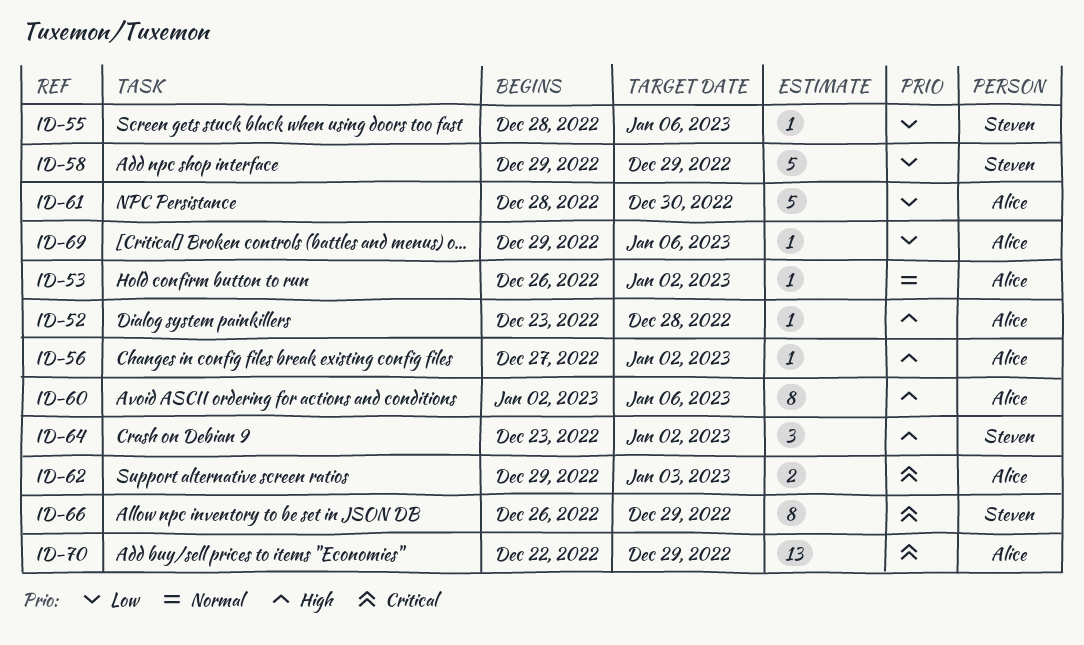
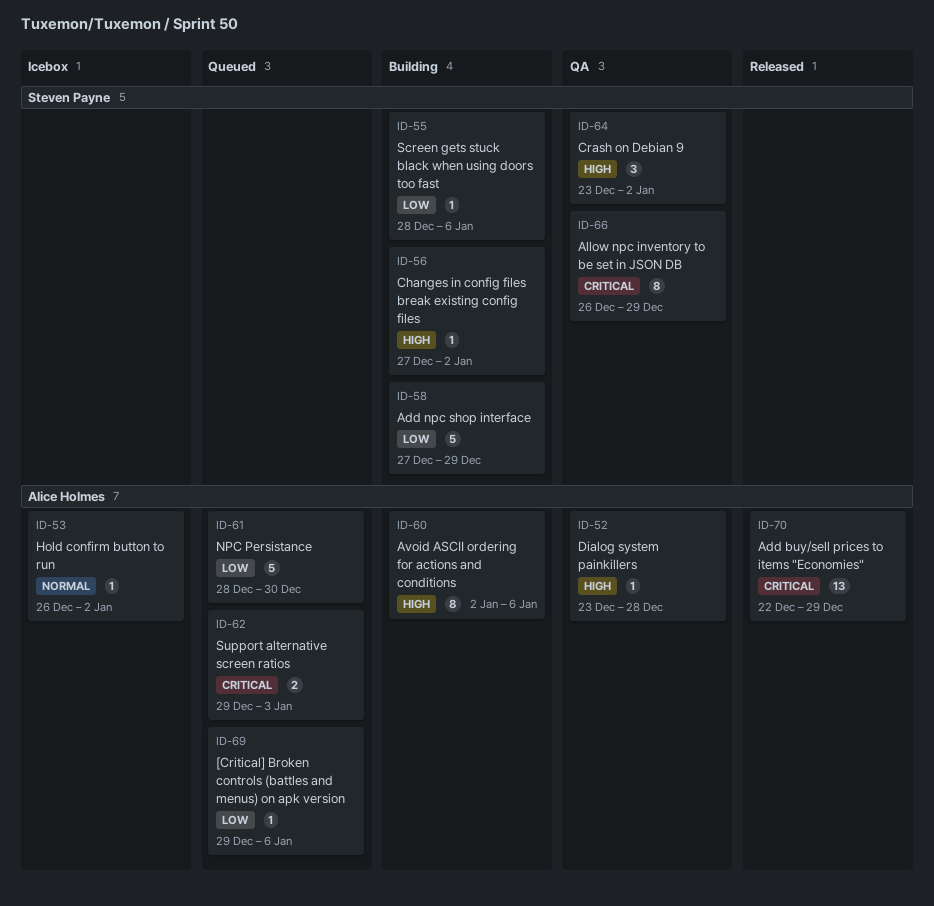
ID-56, owner: Alice Holmes -> Steven Payne
ID-58, start: Dec 29 -> Dec 27

